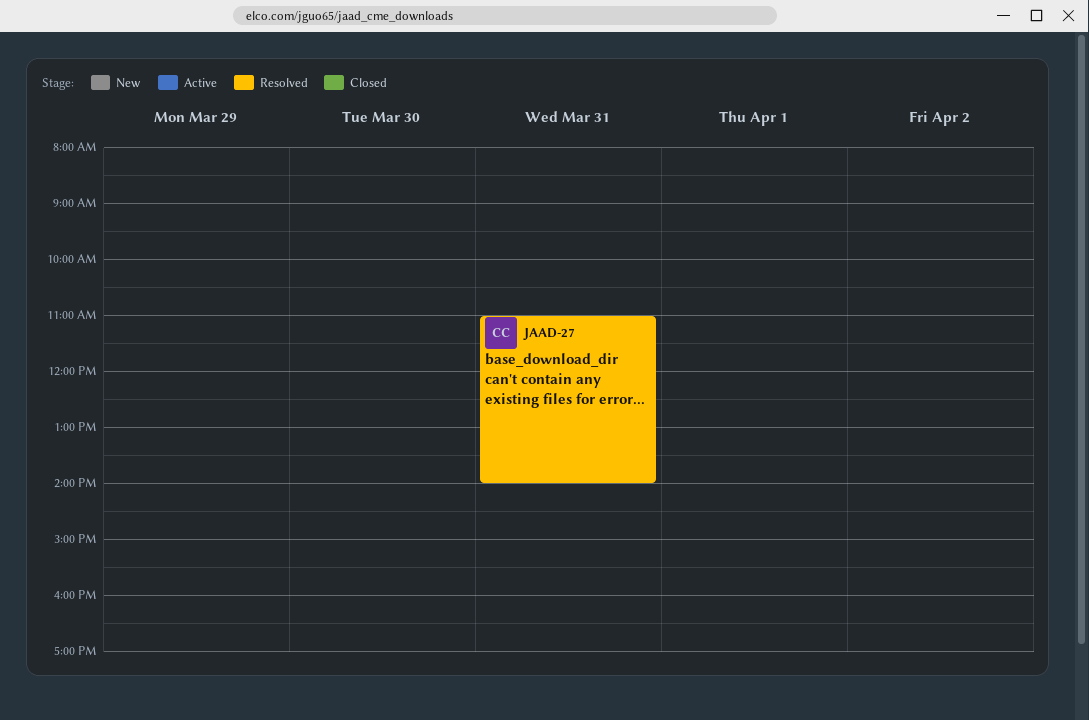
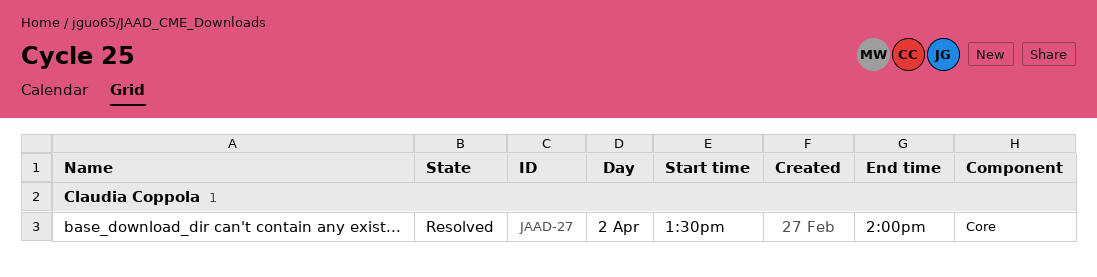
JAAD-27, day: Mar 31 -> Apr 2
JAAD-27, begins: 11:00 -> 13:30

